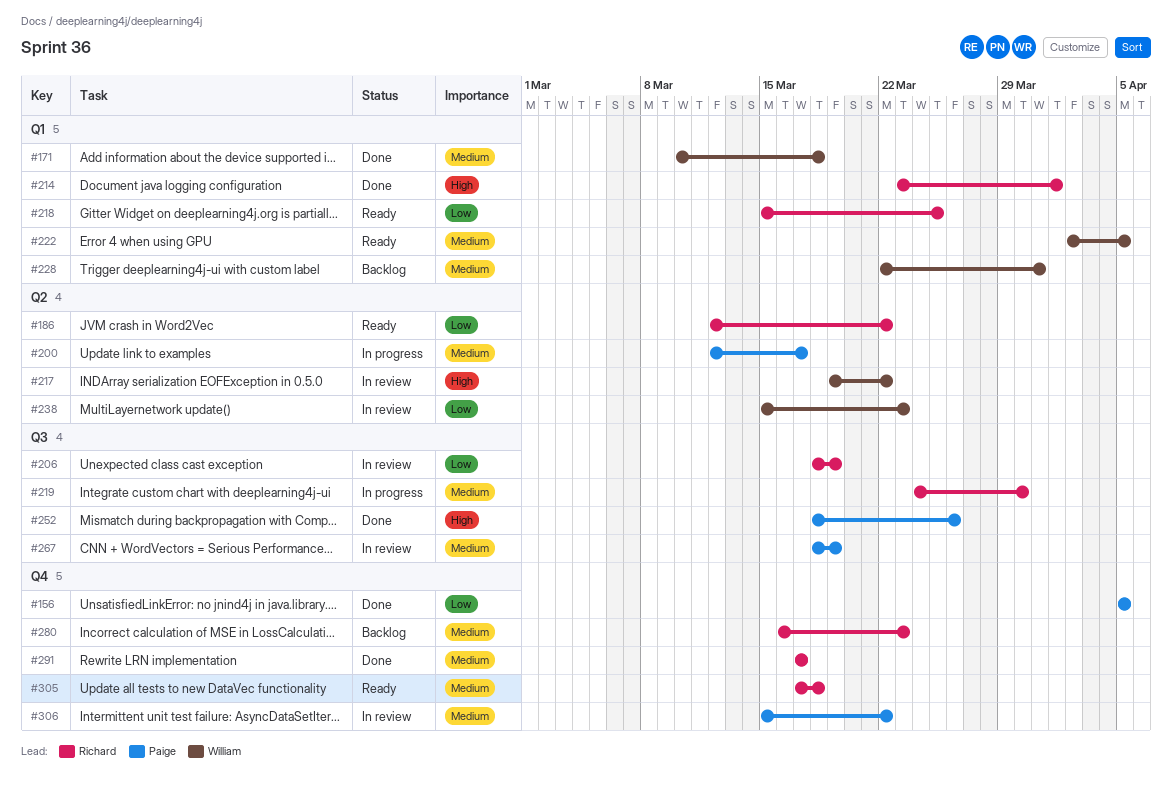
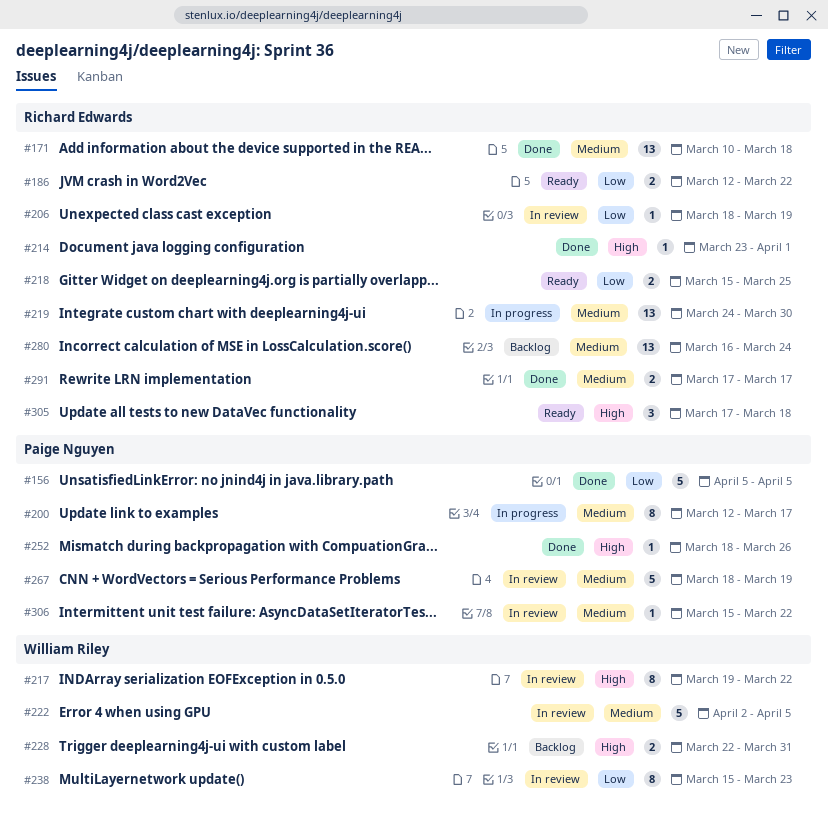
#171, owner: William Riley -> Richard Edwards
#222, status: Ready -> In review
#228, priority: Medium -> High
#280, due: Mar 23 -> Mar 24
#305, priority: Medium -> High

